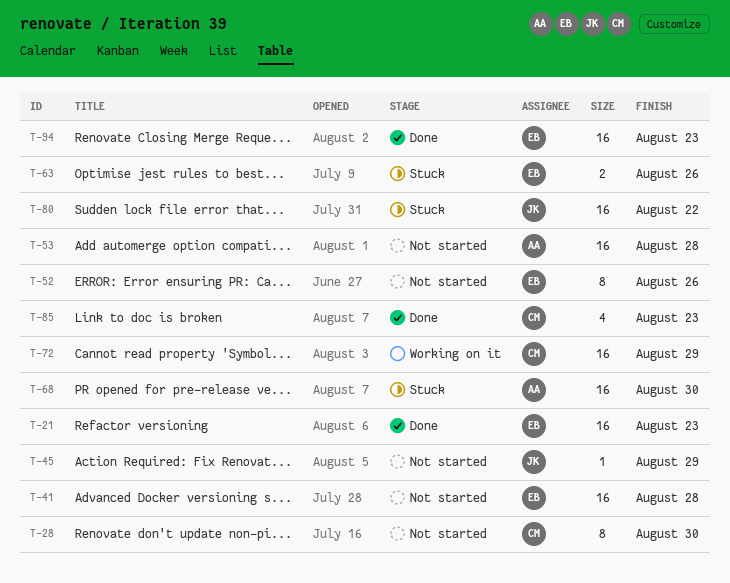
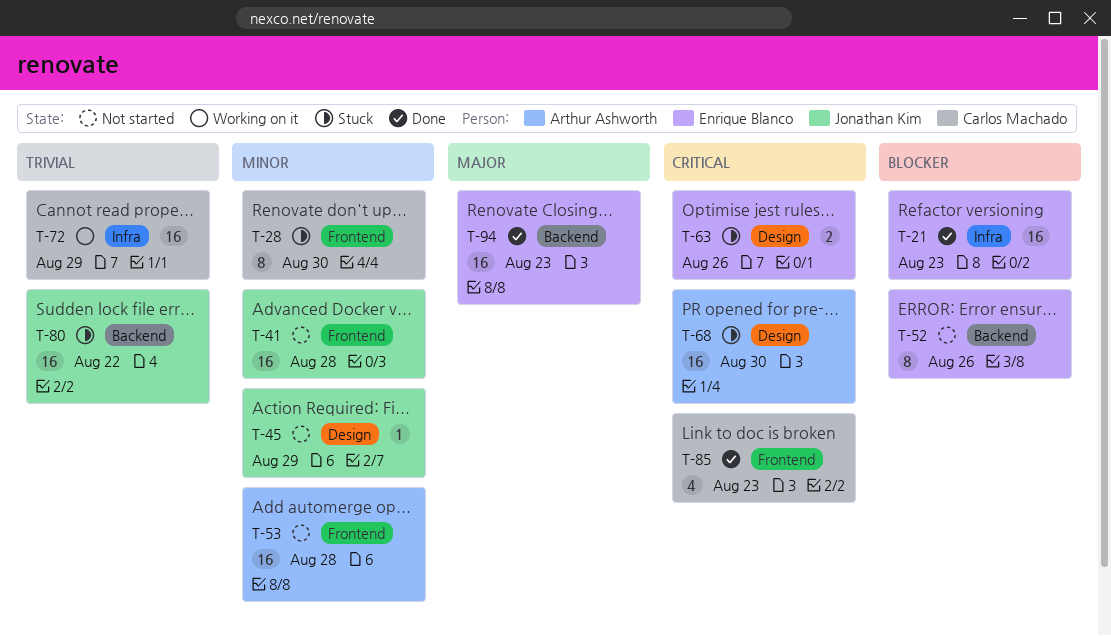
T-28, status: Not started -> Stuck
T-41, owner: Enrique Blanco -> Jonathan Kim

